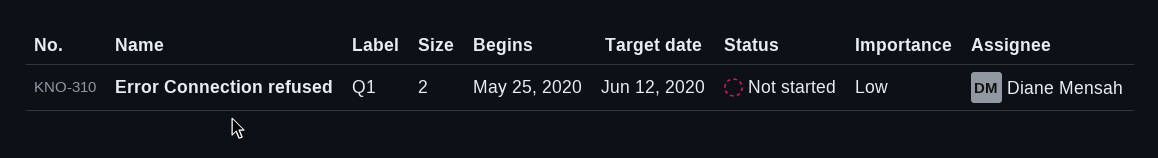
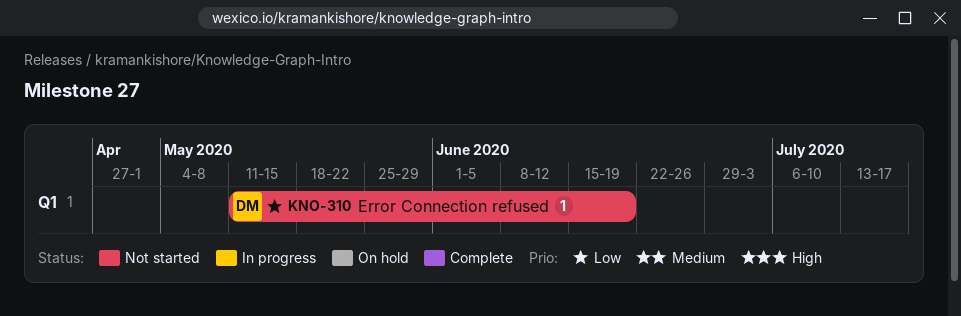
KNO-310, estimate: 2 -> 1
KNO-310, start: May 25 -> May 11
KNO-310, due: Jun 12 -> Jun 19

